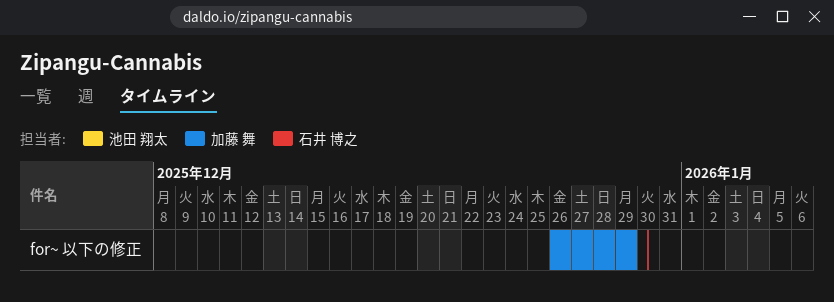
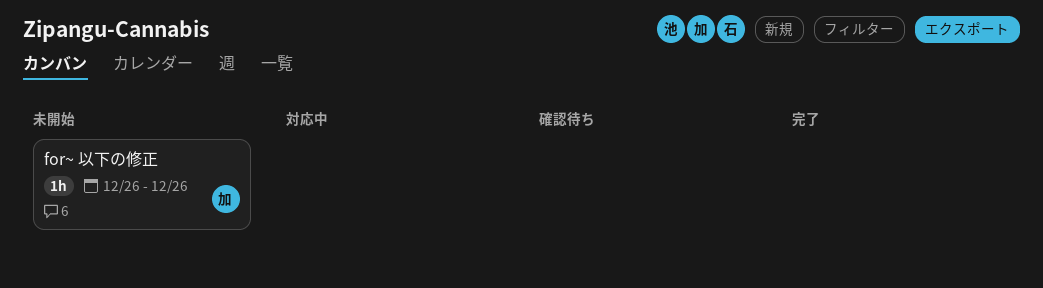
for~ 以下の修正, due: Dec 29 -> Dec 26

